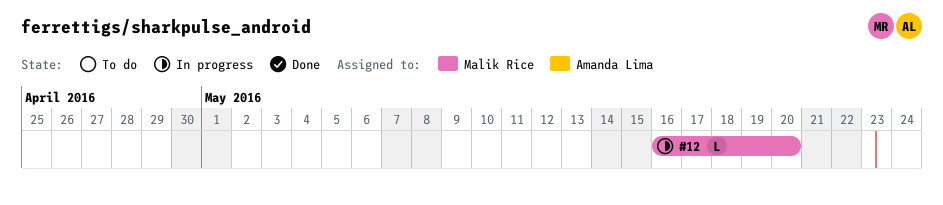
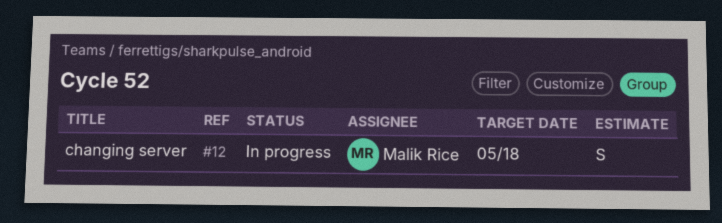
#12, estimate: L -> S
#12, due: May 20 -> May 18

